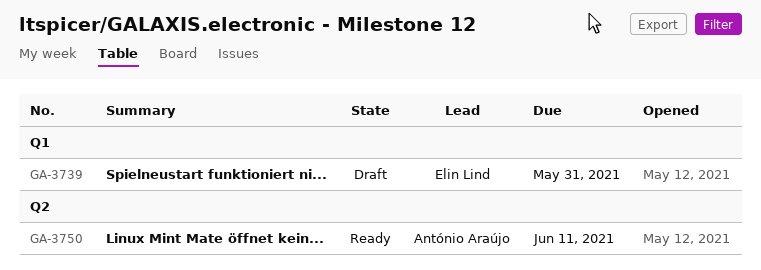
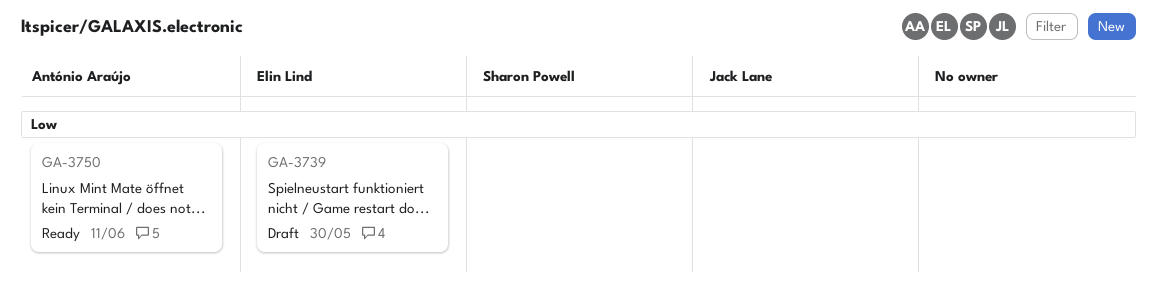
GA-3739, due: May 31 -> May 30

